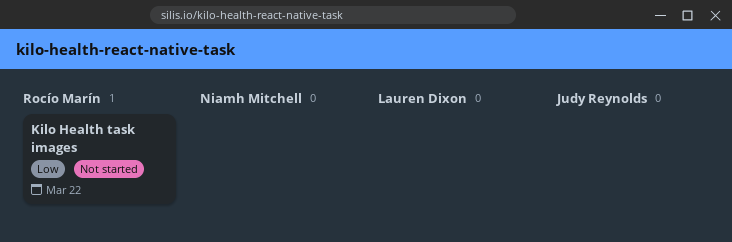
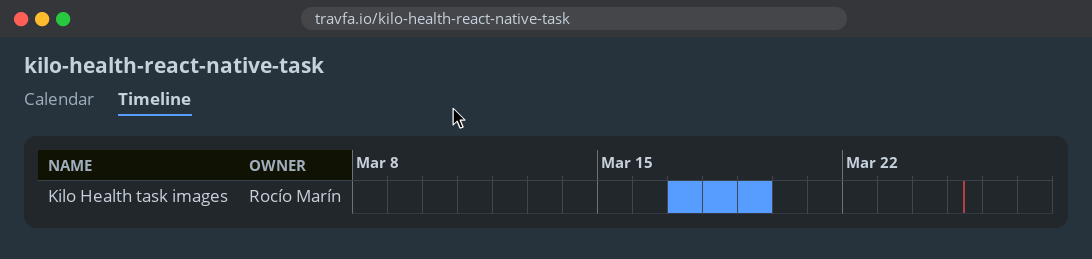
Kilo Health task images, due: Mar 22 -> Mar 19

